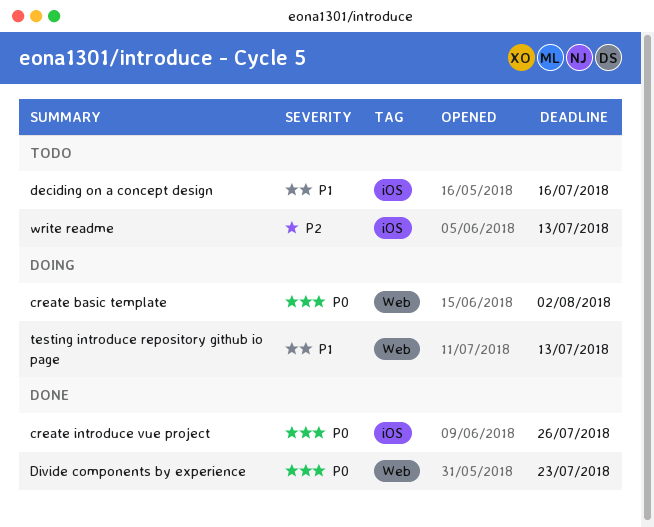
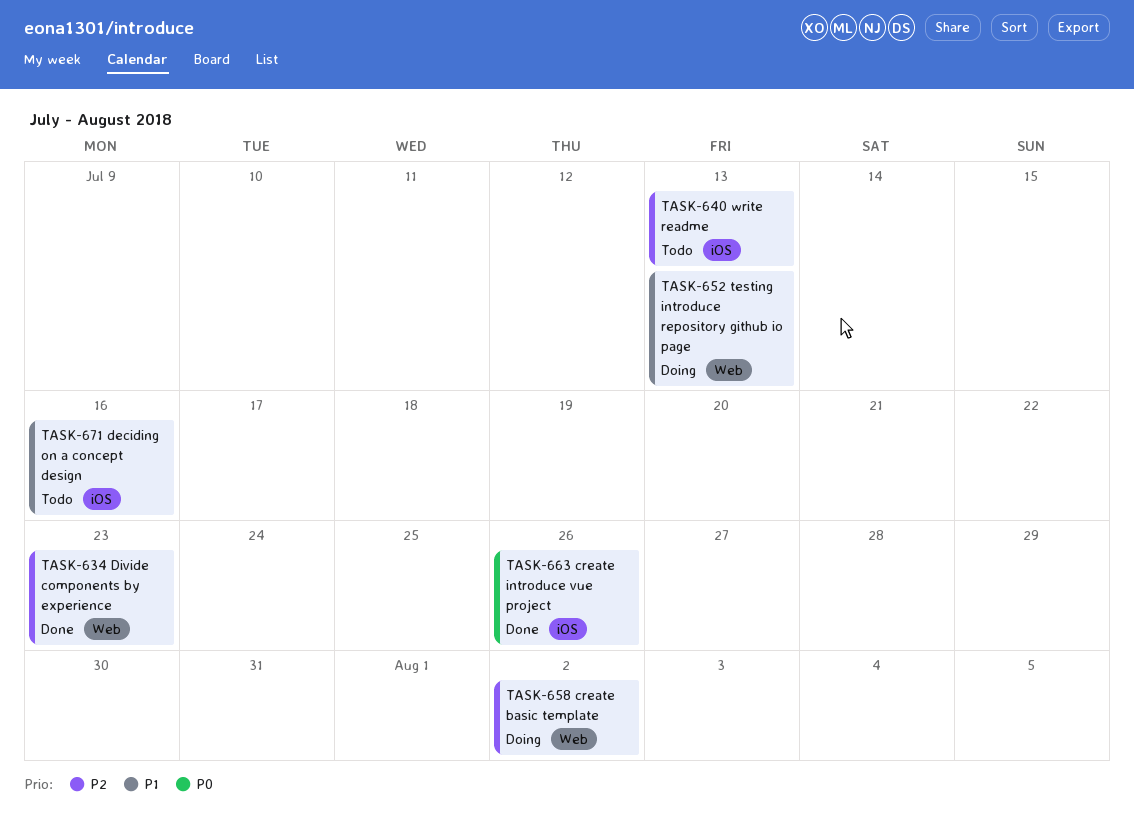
create basic template, priority: P0 -> P2
Divide components by experience, priority: P0 -> P2

